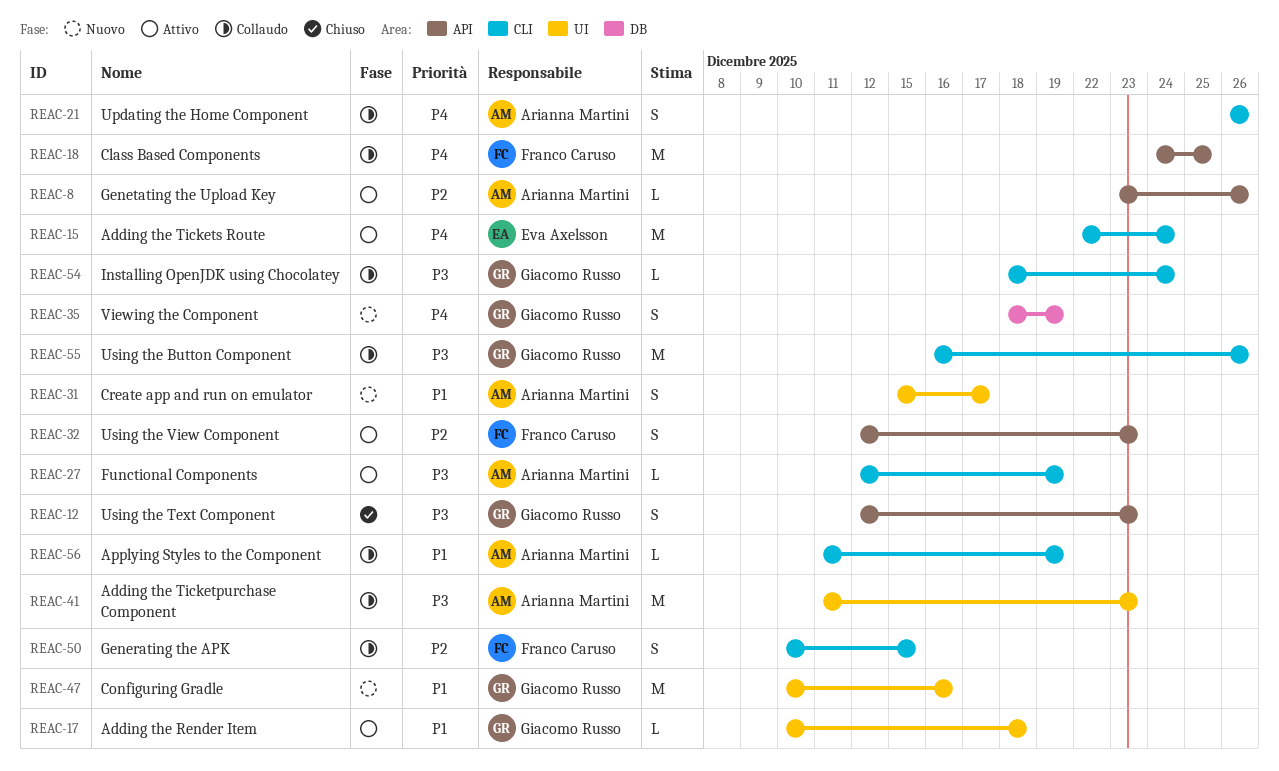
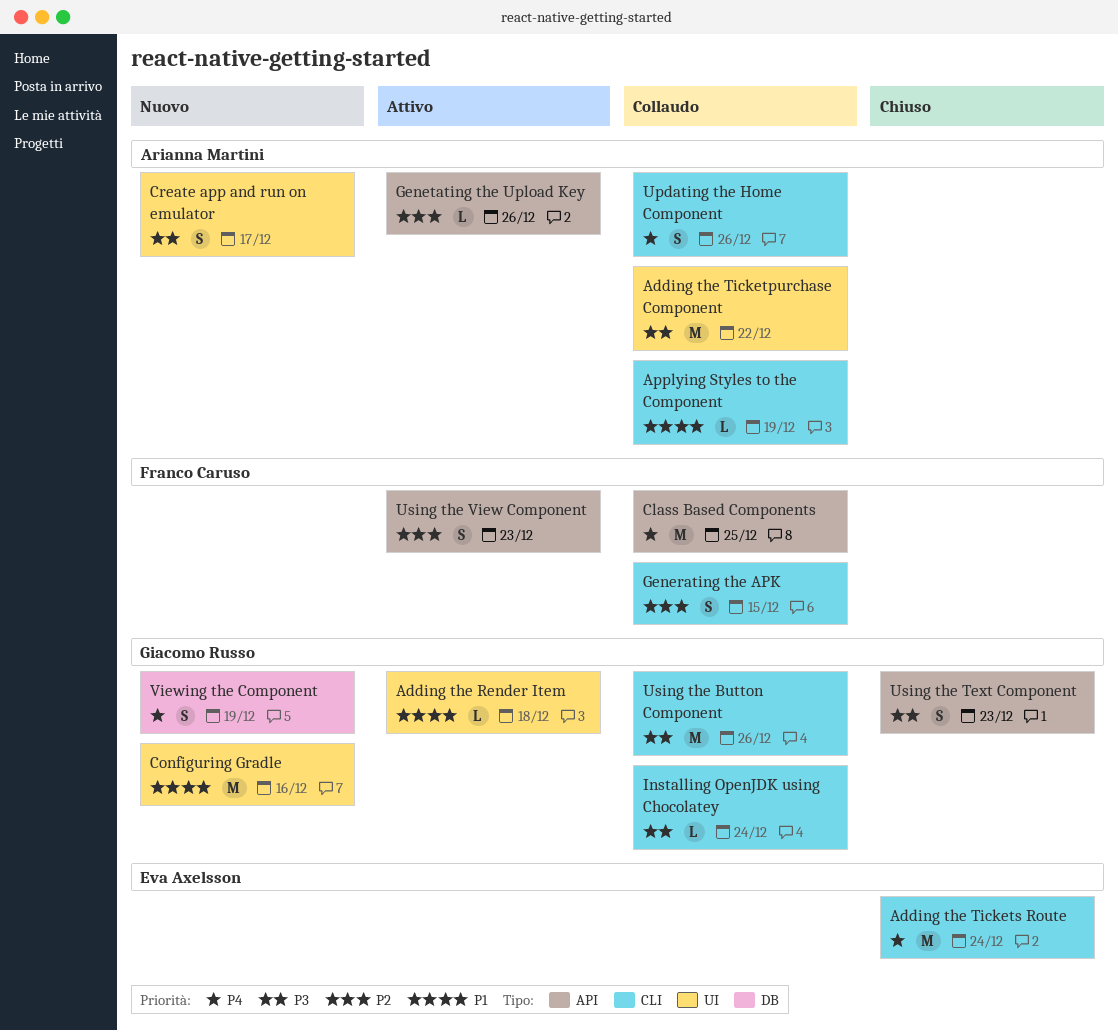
Adding the Ticketpurchase Component, due: Dec 23 -> Dec 22
Adding the Tickets Route, status: Attivo -> Chiuso
Create app and run on emulator, priority: P1 -> P3
Functional Components: present -> none

